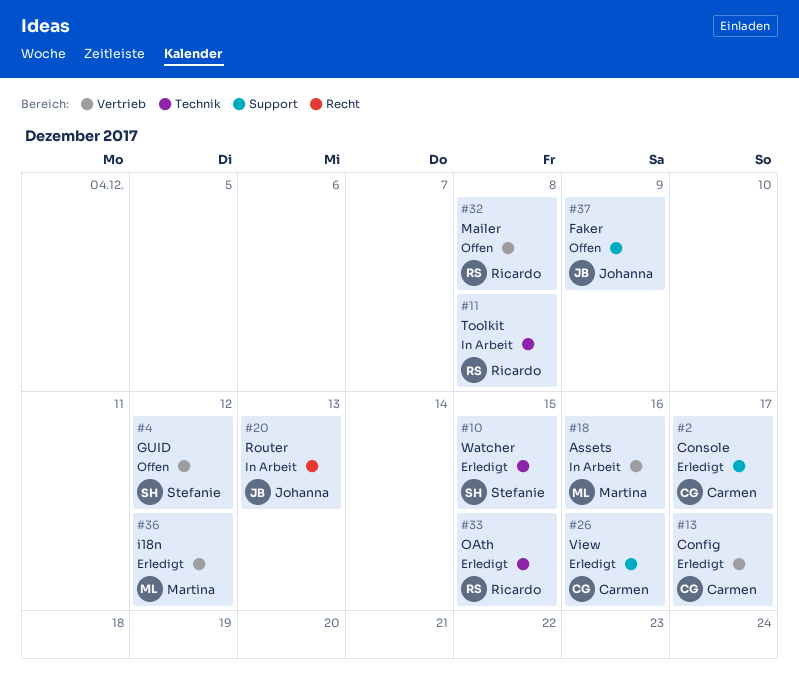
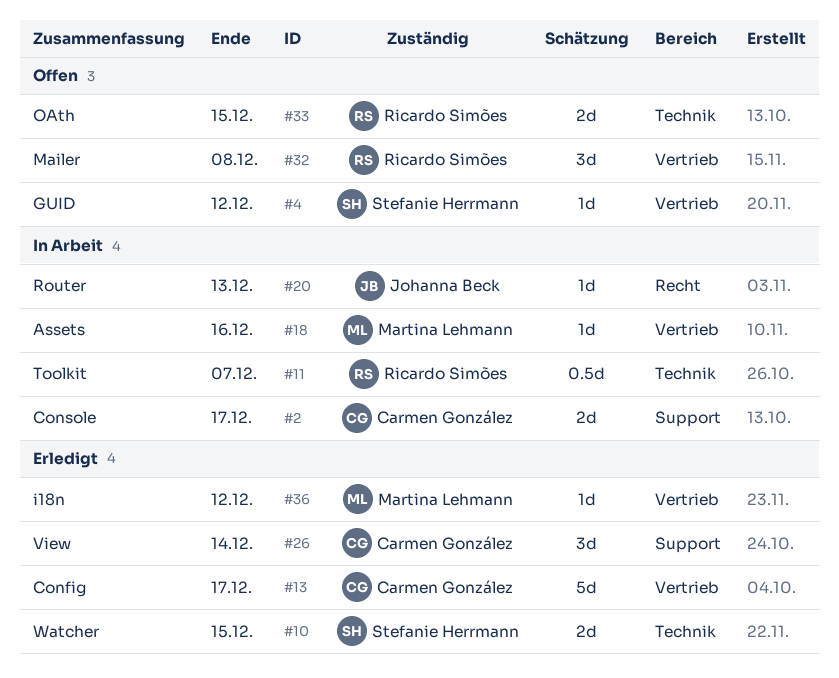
#2, status: Erledigt -> In Arbeit
#11, due: Dec 8 -> Dec 7
#26, due: Dec 16 -> Dec 14
#33, status: Erledigt -> Offen
#37: present -> none

